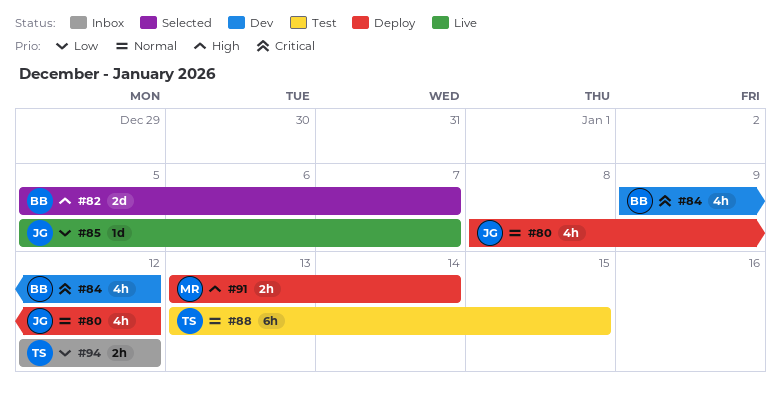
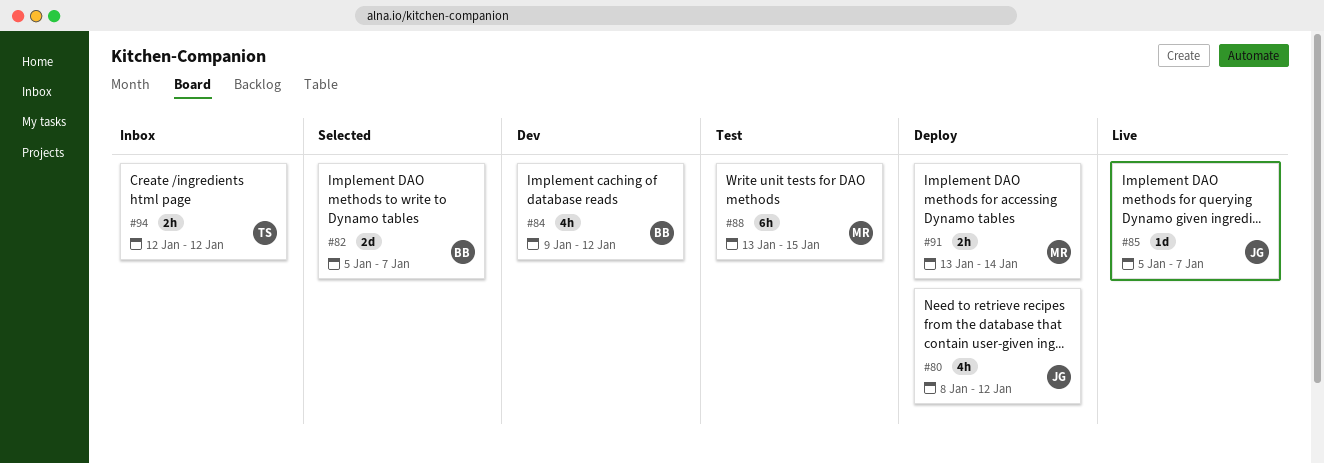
#88, owner: TS -> MR

